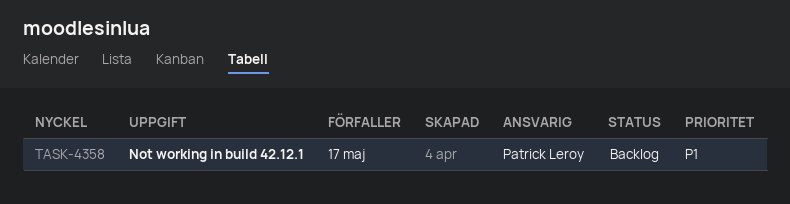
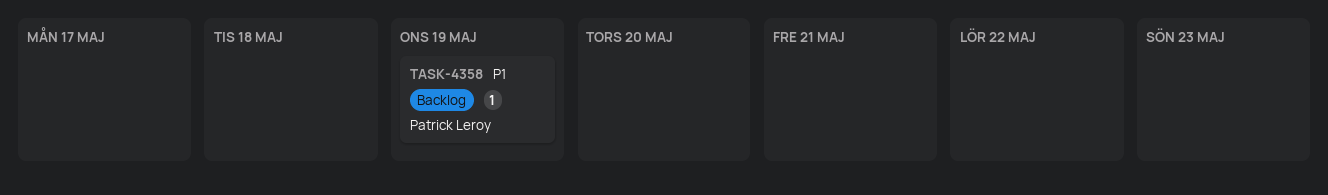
TASK-4358, due: May 17 -> May 19

